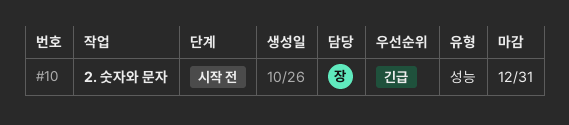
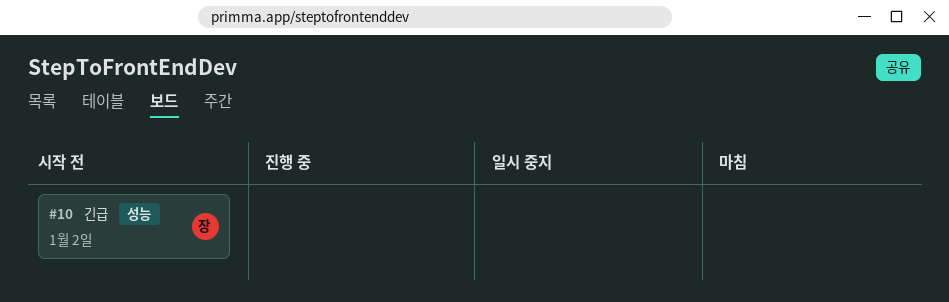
#10, due: Dec 31 -> Jan 2

